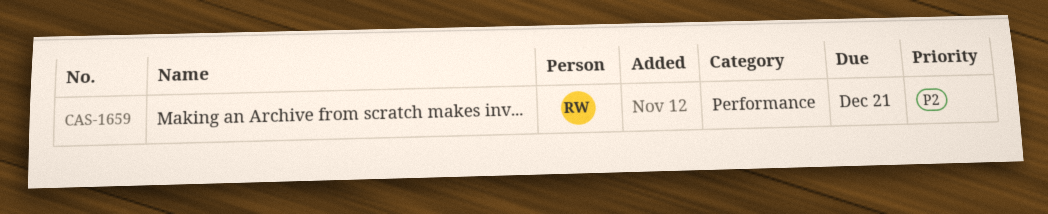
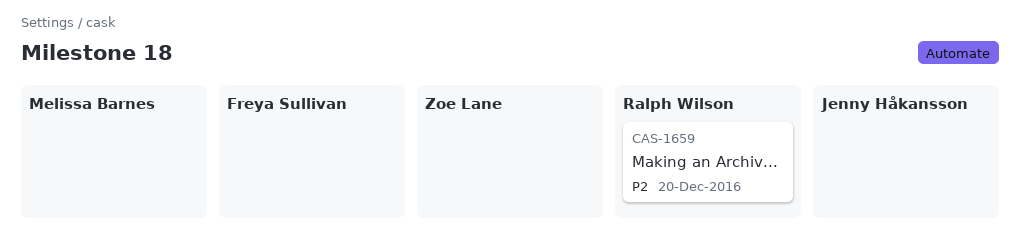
CAS-1659, due: Dec 21 -> Dec 20

